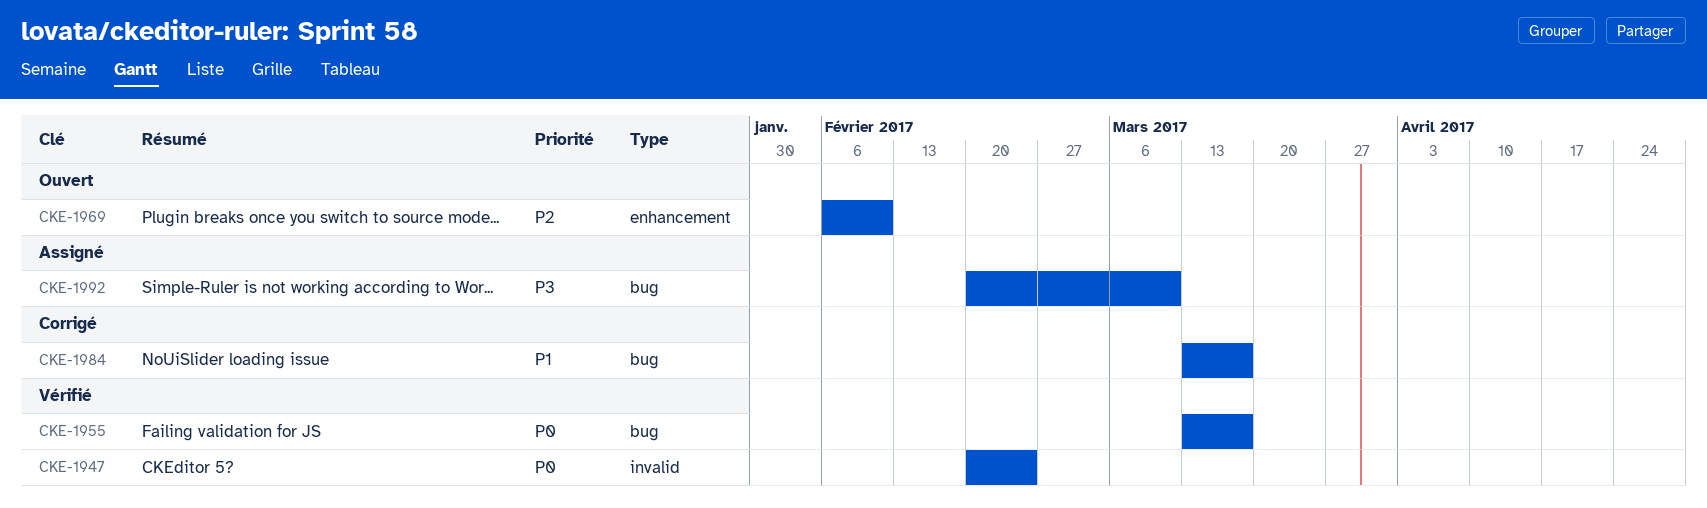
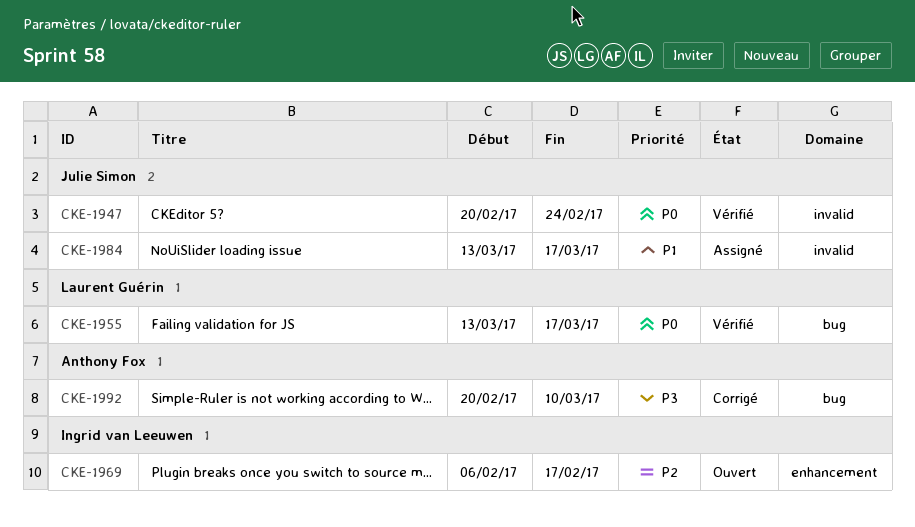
CKE-1969, due: Feb 10 -> Feb 17
CKE-1984, status: Corrigé -> Assigné
CKE-1984, label: bug -> invalid
CKE-1992, status: Assigné -> Corrigé

